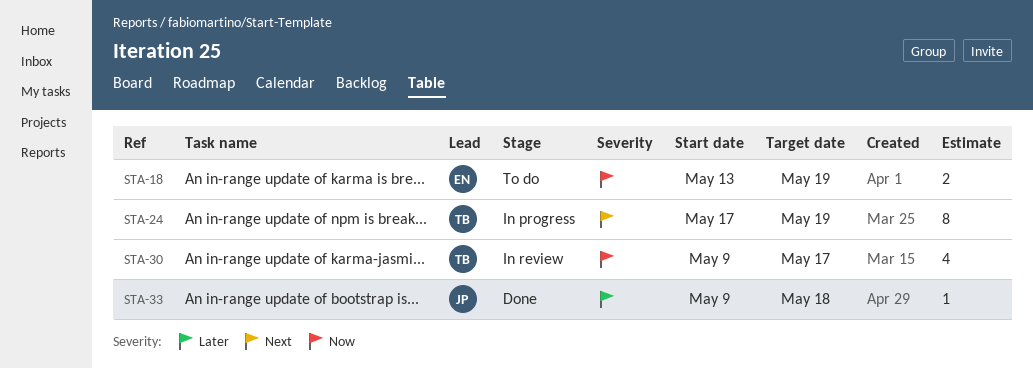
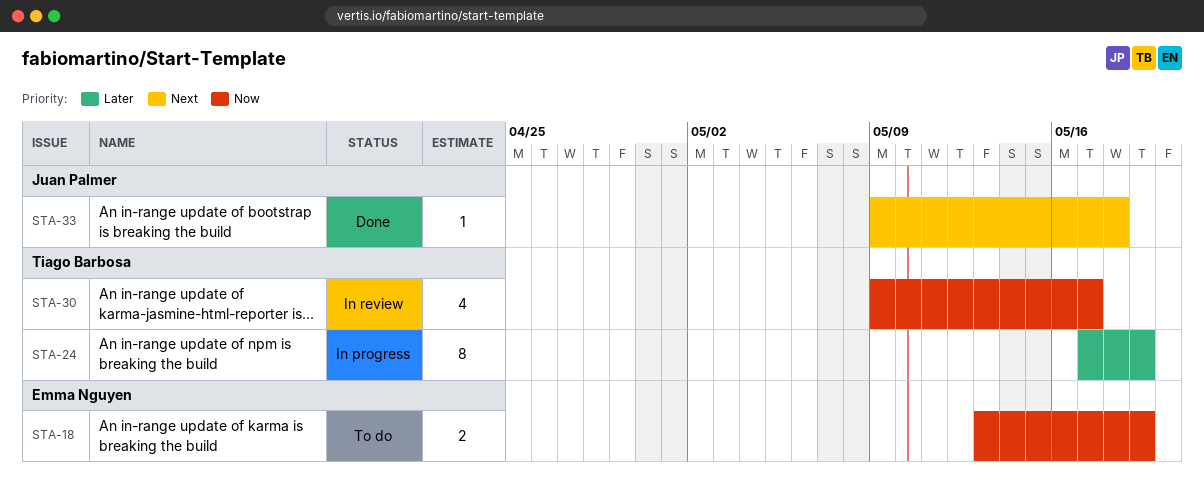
STA-24, priority: Next -> Later
STA-33, priority: Later -> Next

